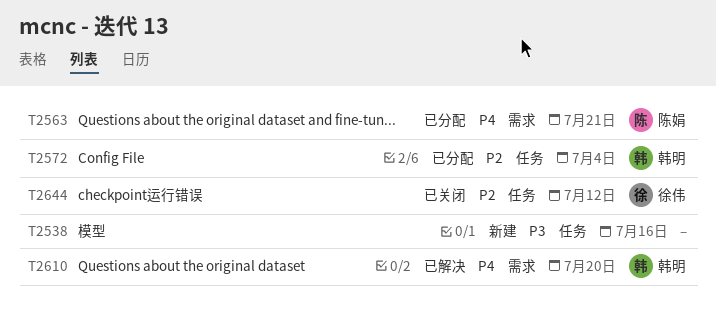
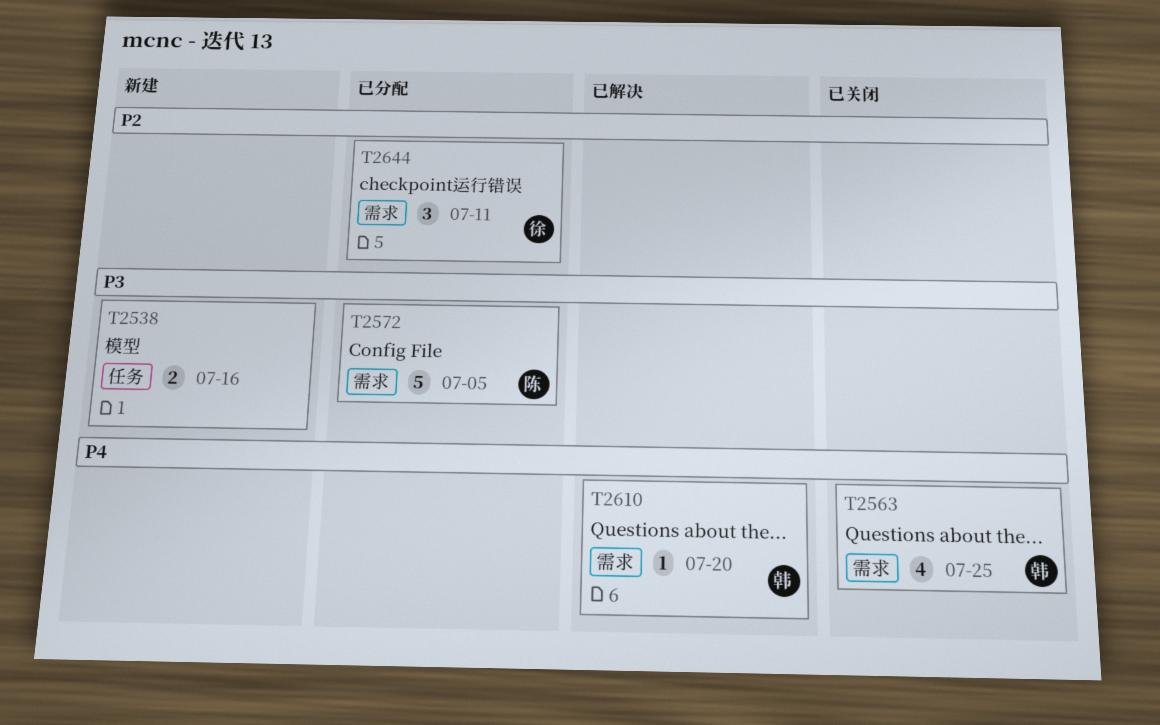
T2563, status: 已分配 -> 已关闭
T2563, owner: 陈娟 -> 韩明
T2563, due: Jul 21 -> Jul 25
T2572, owner: 韩明 -> 陈娟
T2572, priority: P2 -> P3
T2572, label: 任务 -> 需求
T2572, due: Jul 4 -> Jul 5
T2644, status: 已关闭 -> 已分配
T2644, label: 任务 -> 需求
T2644, due: Jul 12 -> Jul 11

